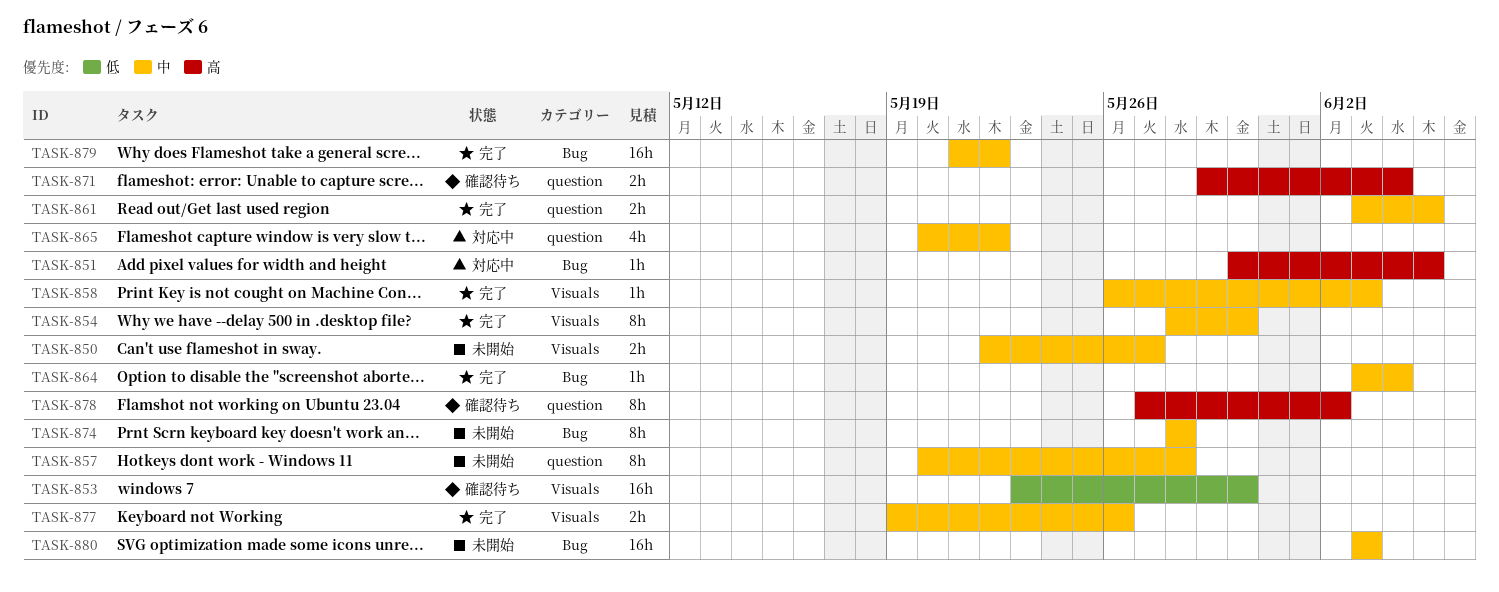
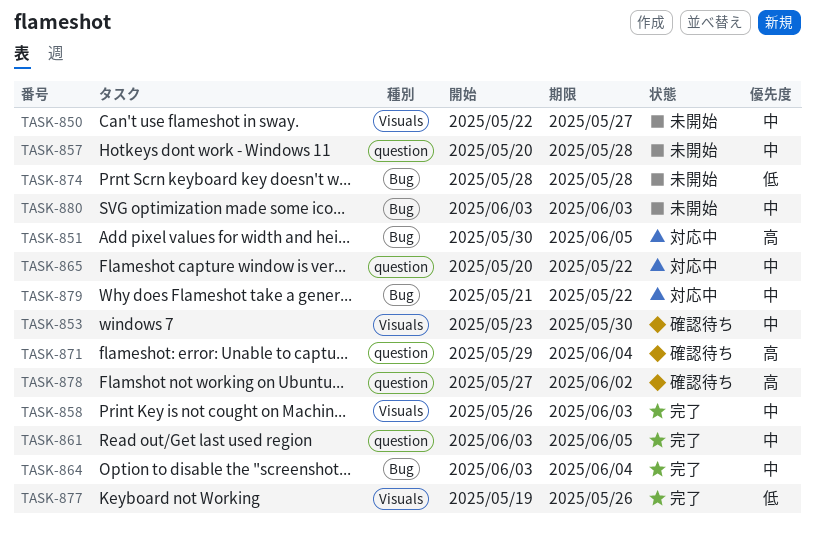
TASK-853, priority: 低 -> 中
TASK-854: present -> none
TASK-874, priority: 中 -> 低
TASK-877, priority: 中 -> 低
TASK-879, status: 完了 -> 対応中

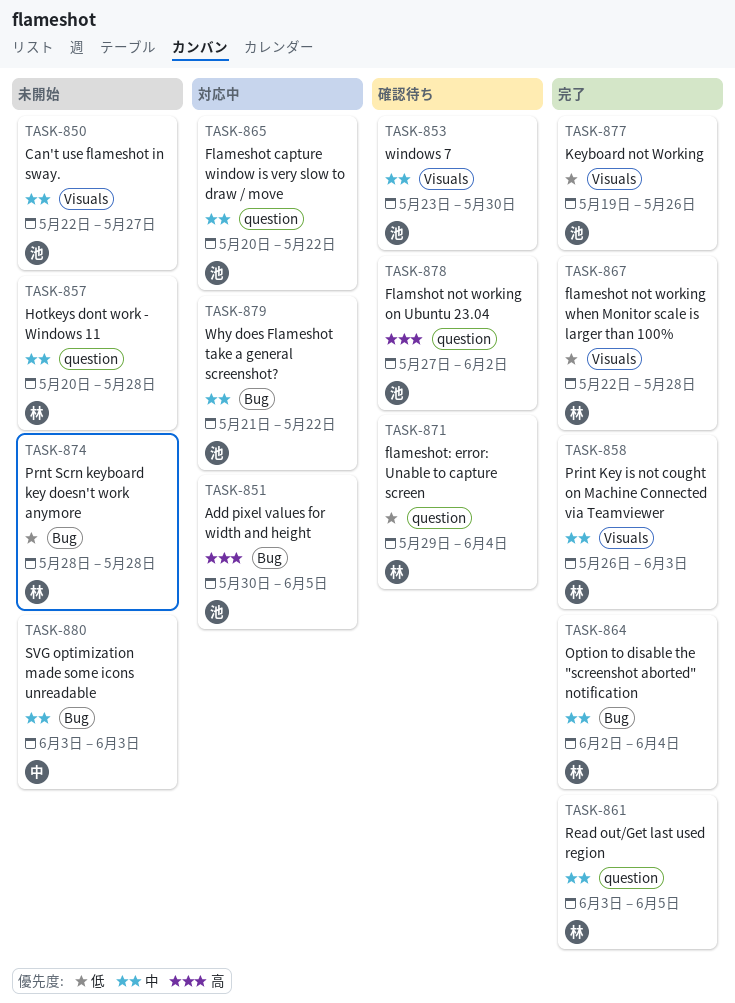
TASK-864, start: Jun 3 -> Jun 2
TASK-867: none -> present
TASK-871, priority: 高 -> 低

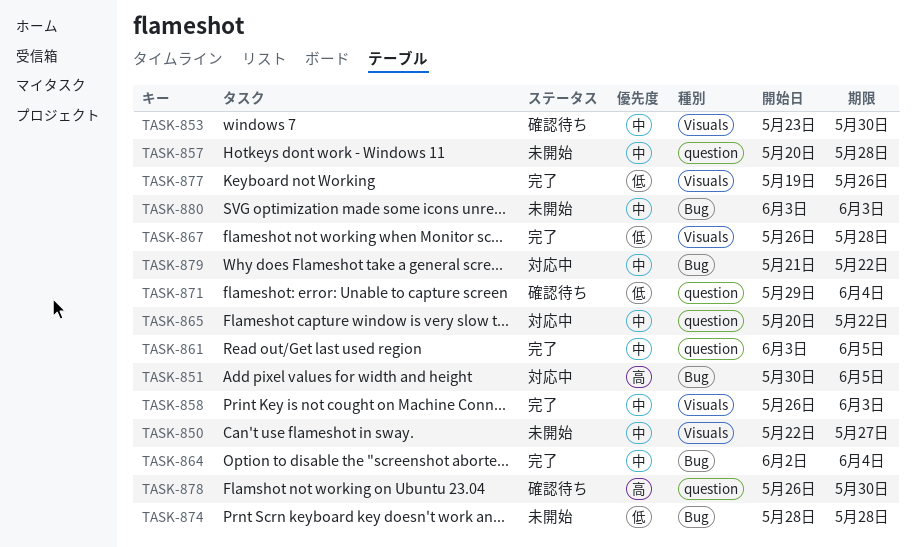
TASK-867, start: May 22 -> May 26
TASK-878, start: May 27 -> May 26
TASK-878, due: Jun 2 -> May 30

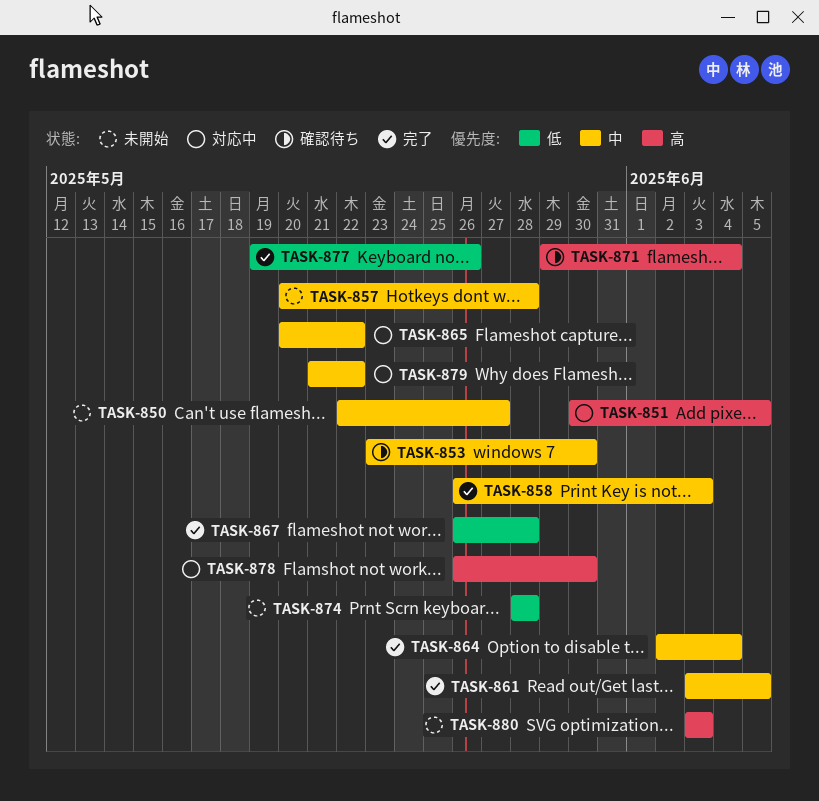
TASK-871, priority: 低 -> 高
TASK-878, status: 確認待ち -> 対応中
TASK-880, priority: 中 -> 高

